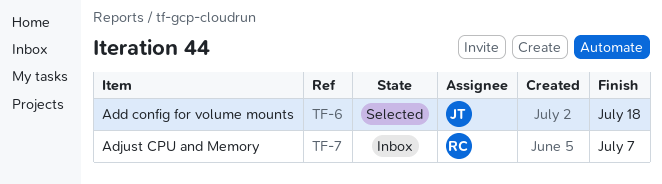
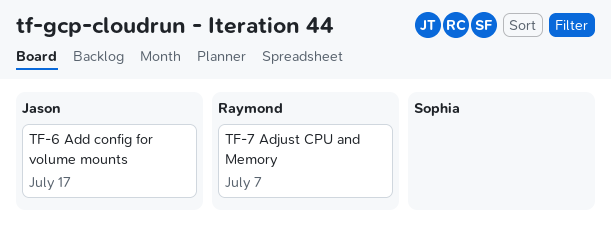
TF-6, due: Jul 18 -> Jul 17

